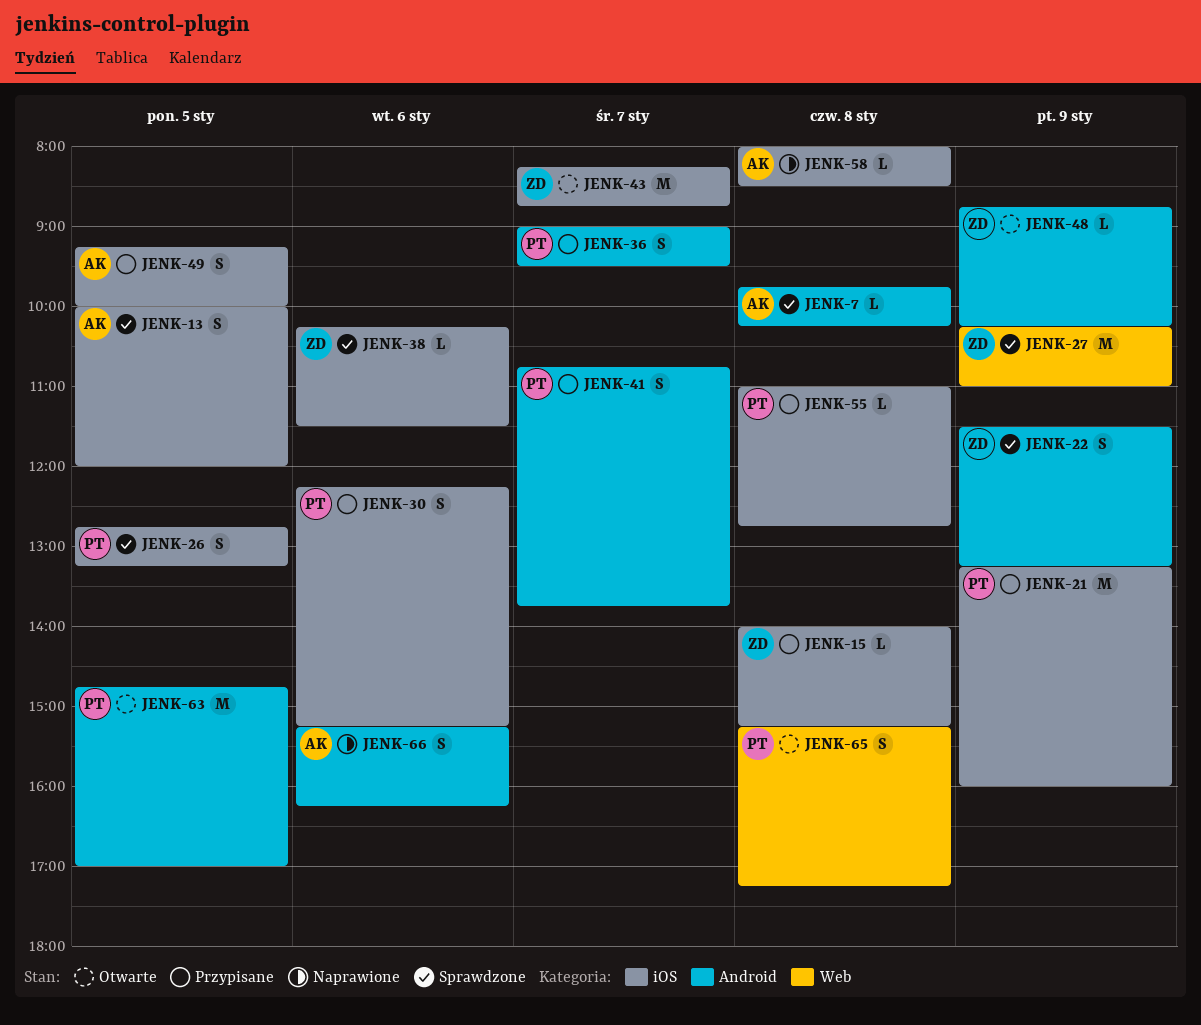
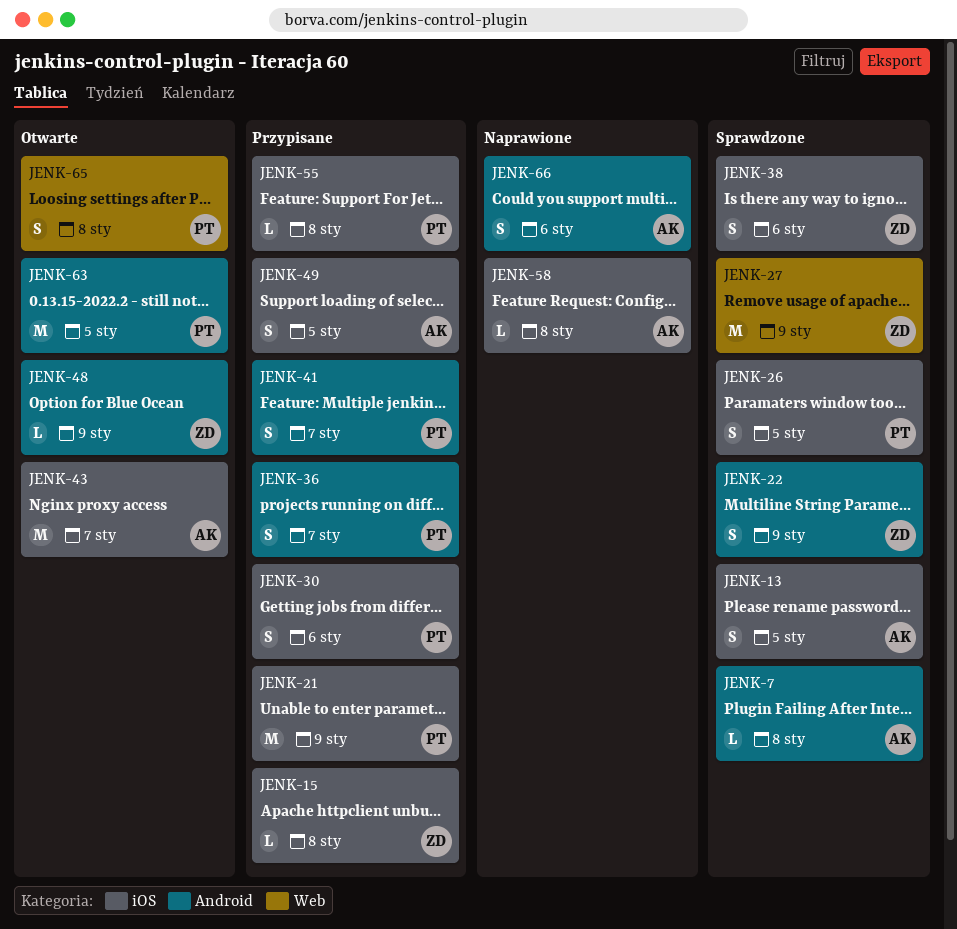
JENK-38, estimate: L -> S
JENK-43, owner: ZD -> AK

